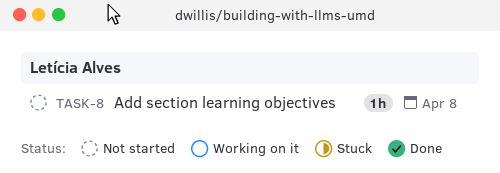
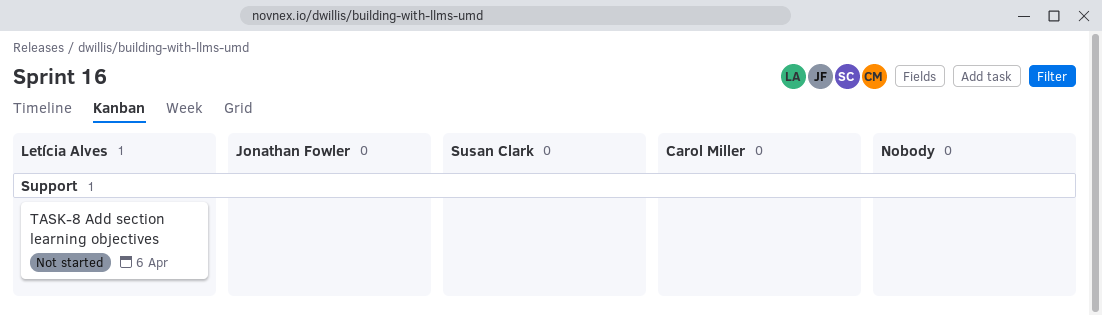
TASK-8, due: Apr 8 -> Apr 6

